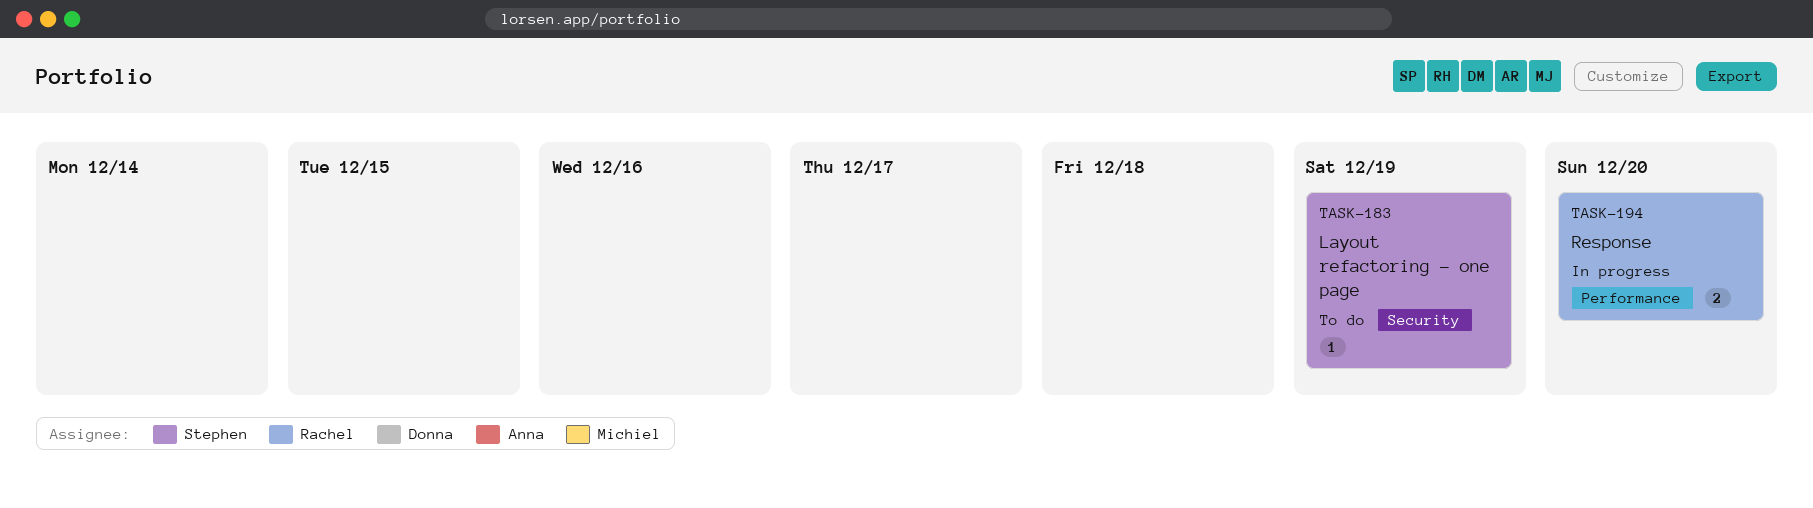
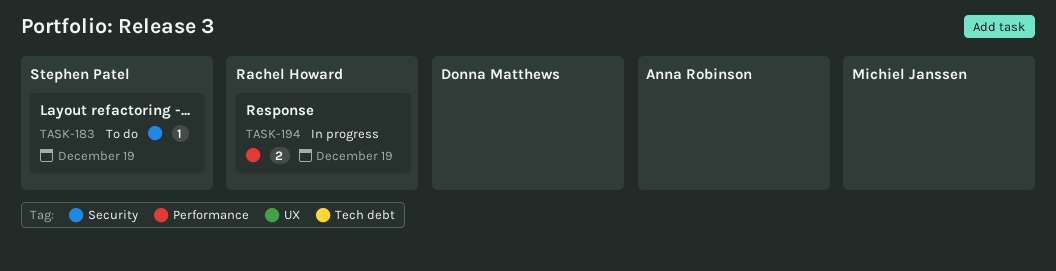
TASK-194, due: Dec 20 -> Dec 19

